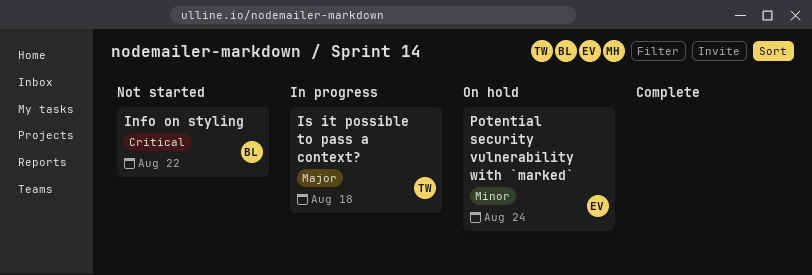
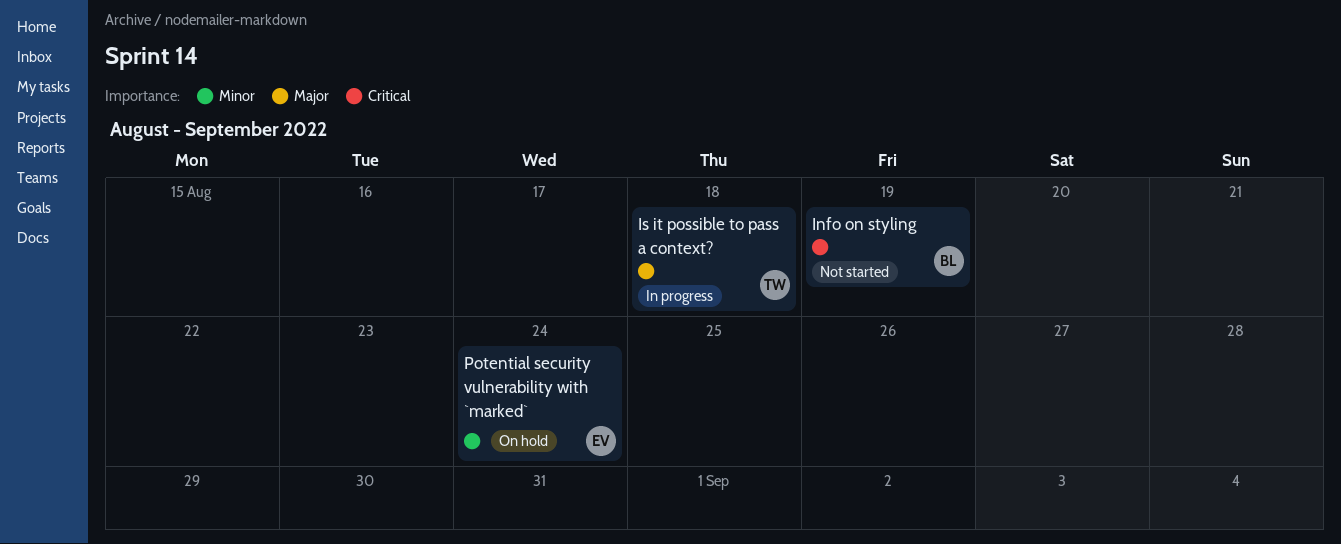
Info on styling, due: Aug 22 -> Aug 19

